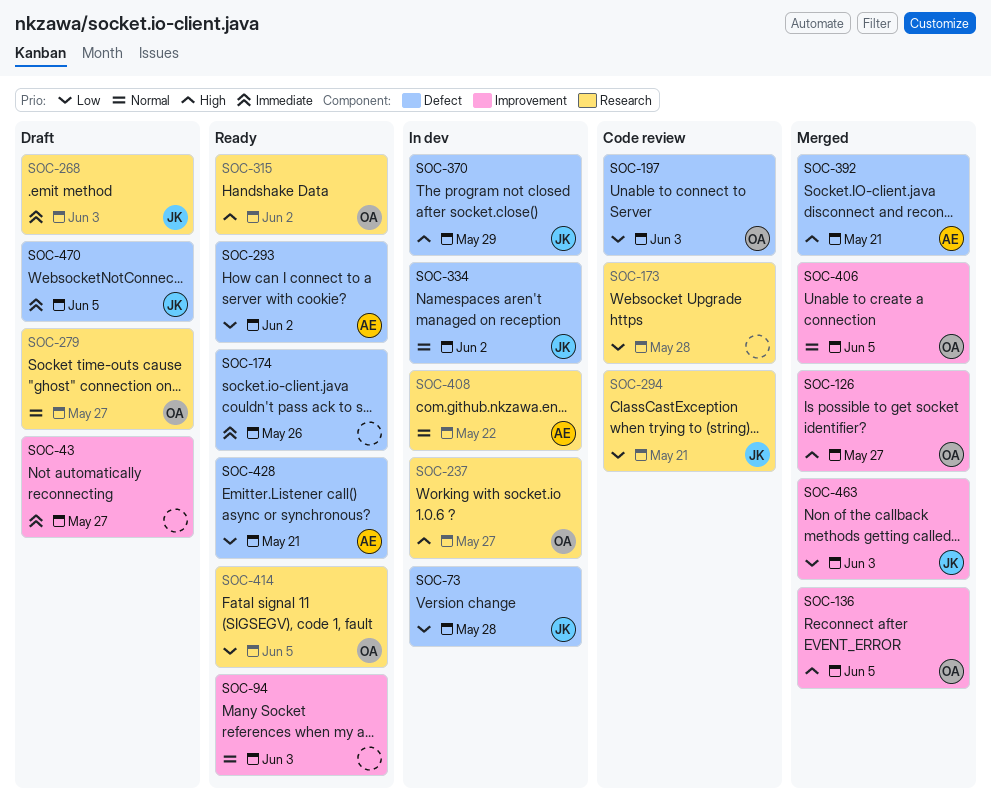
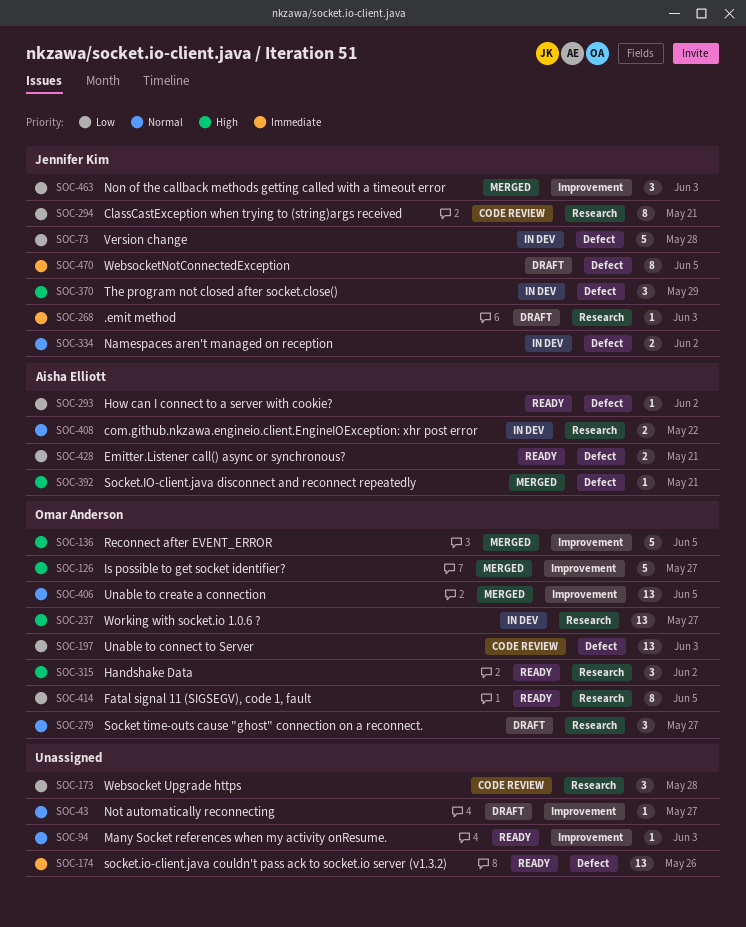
SOC-43, priority: Immediate -> Normal

